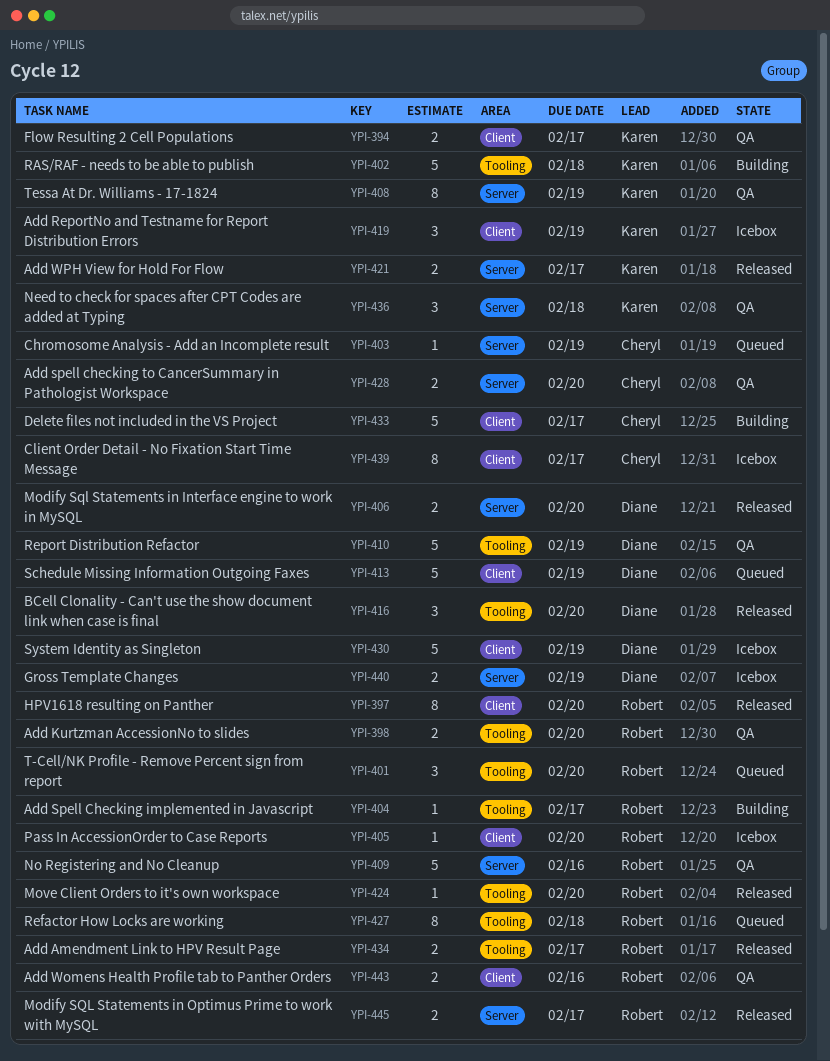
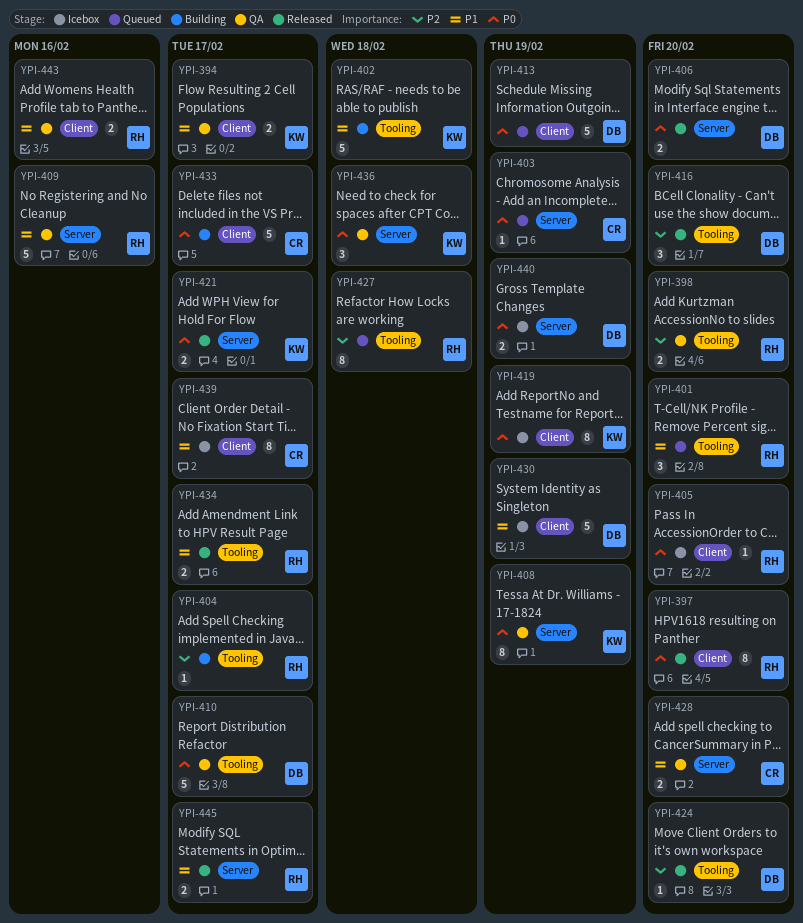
YPI-410, due: Feb 19 -> Feb 17
YPI-419, estimate: 3 -> 8
YPI-424, owner: Robert -> Diane

